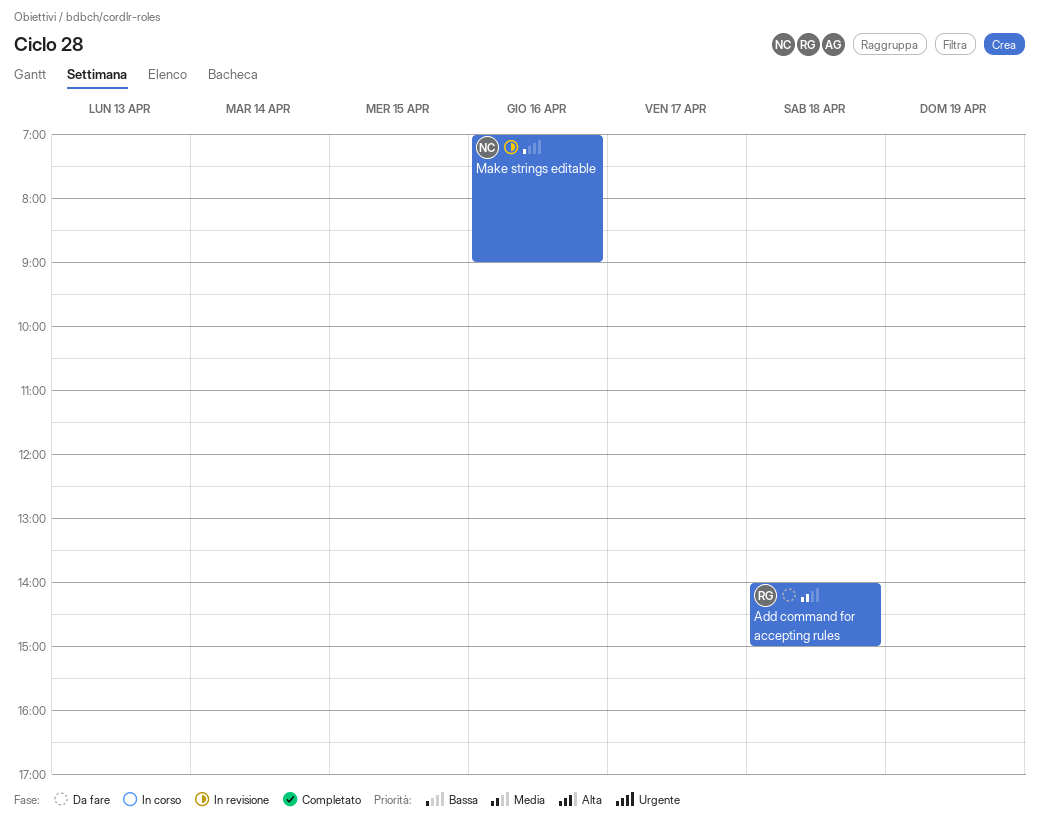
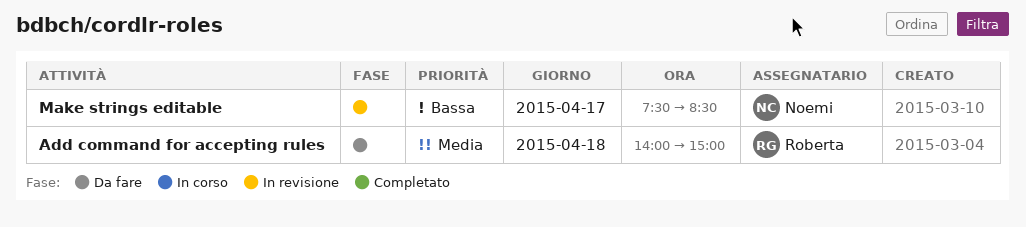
Make strings editable, day: Apr 16 -> Apr 17
Make strings editable, begins: 07:00 -> 07:30
Make strings editable, ends: 09:00 -> 08:30

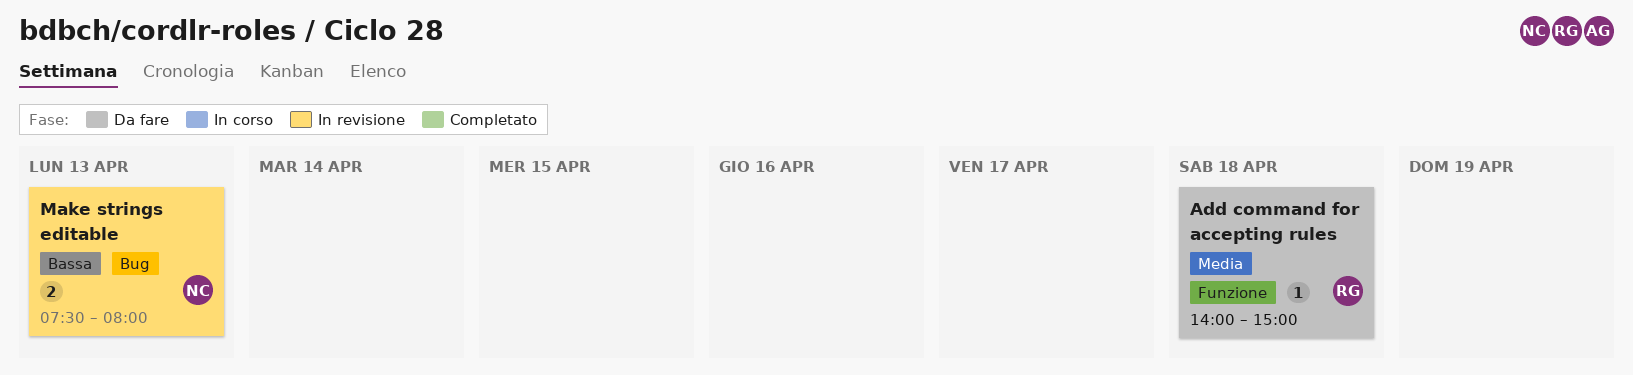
Make strings editable, day: Apr 17 -> Apr 13
Make strings editable, ends: 08:30 -> 08:00

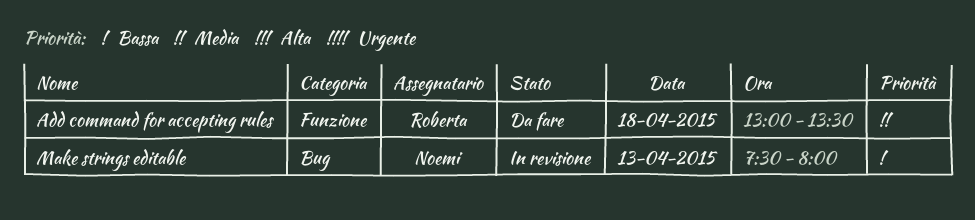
Add command for accepting rules, begins: 14:00 -> 13:00
Add command for accepting rules, ends: 15:00 -> 13:30

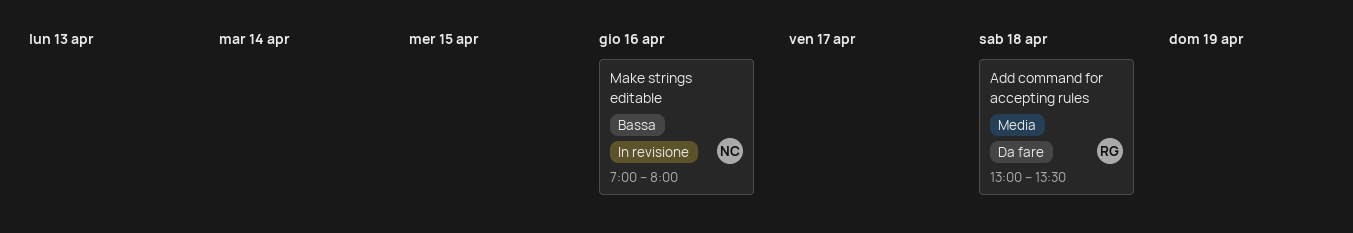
Make strings editable, day: Apr 13 -> Apr 16
Make strings editable, begins: 07:30 -> 07:00

